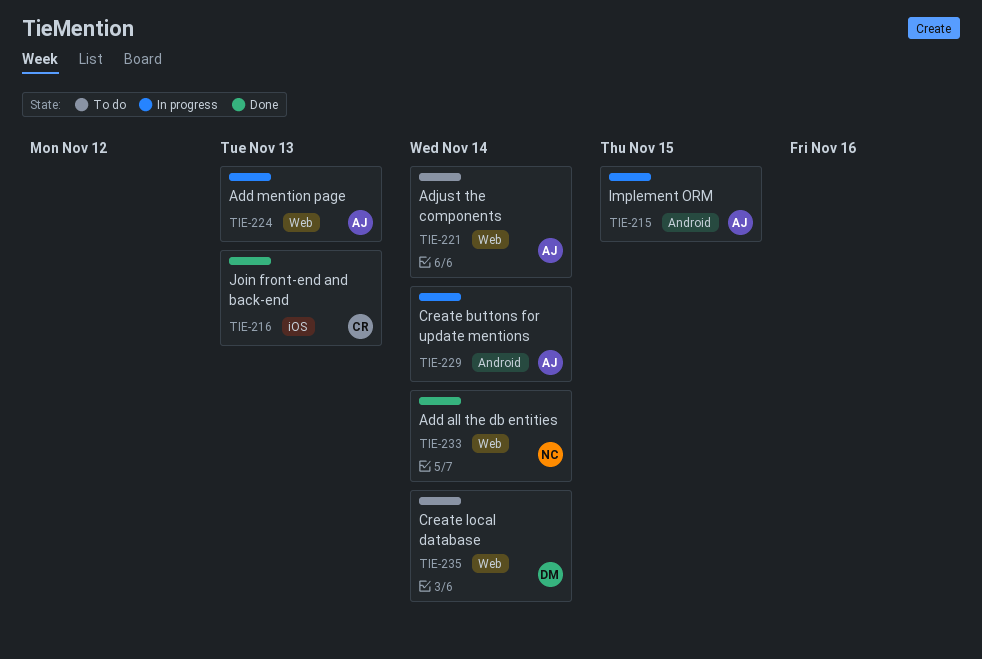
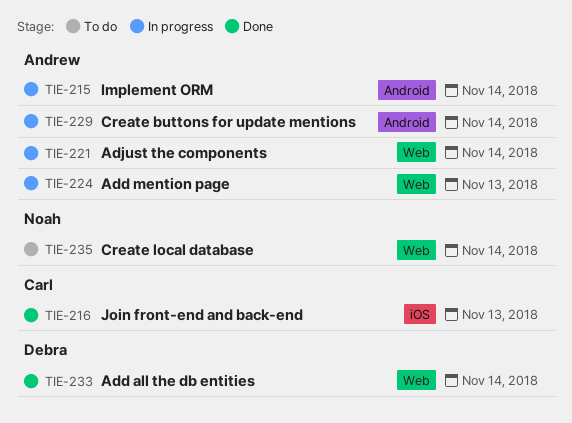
TIE-215, due: Nov 15 -> Nov 14
TIE-221, status: To do -> In progress
TIE-233, owner: Noah -> Debra
TIE-235, owner: Debra -> Noah

